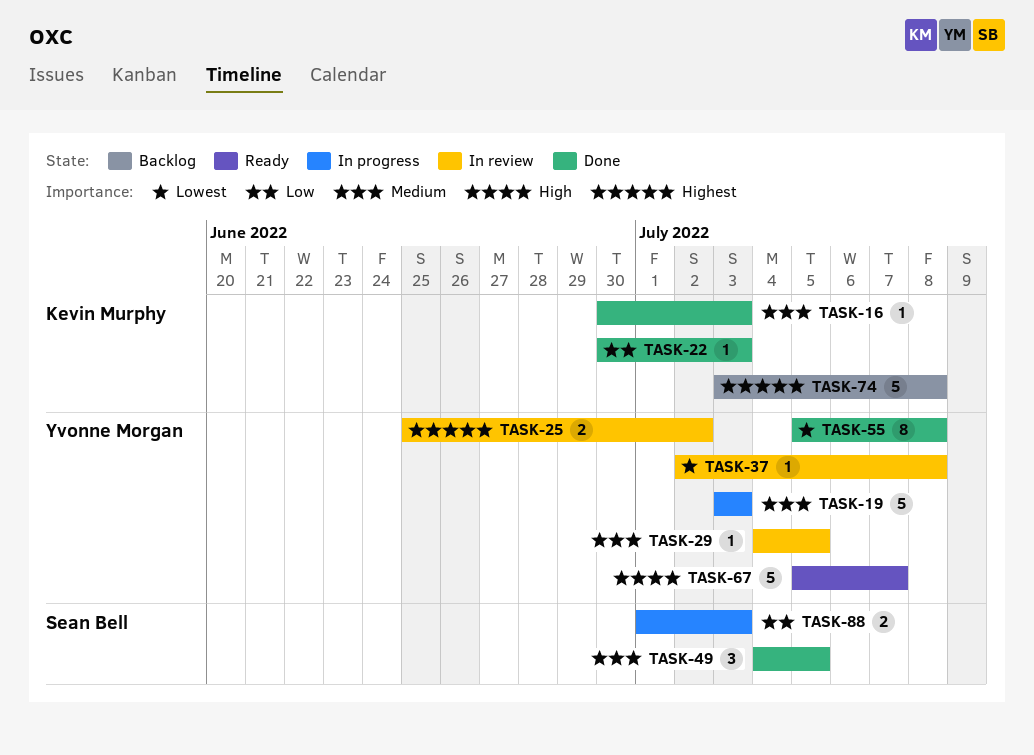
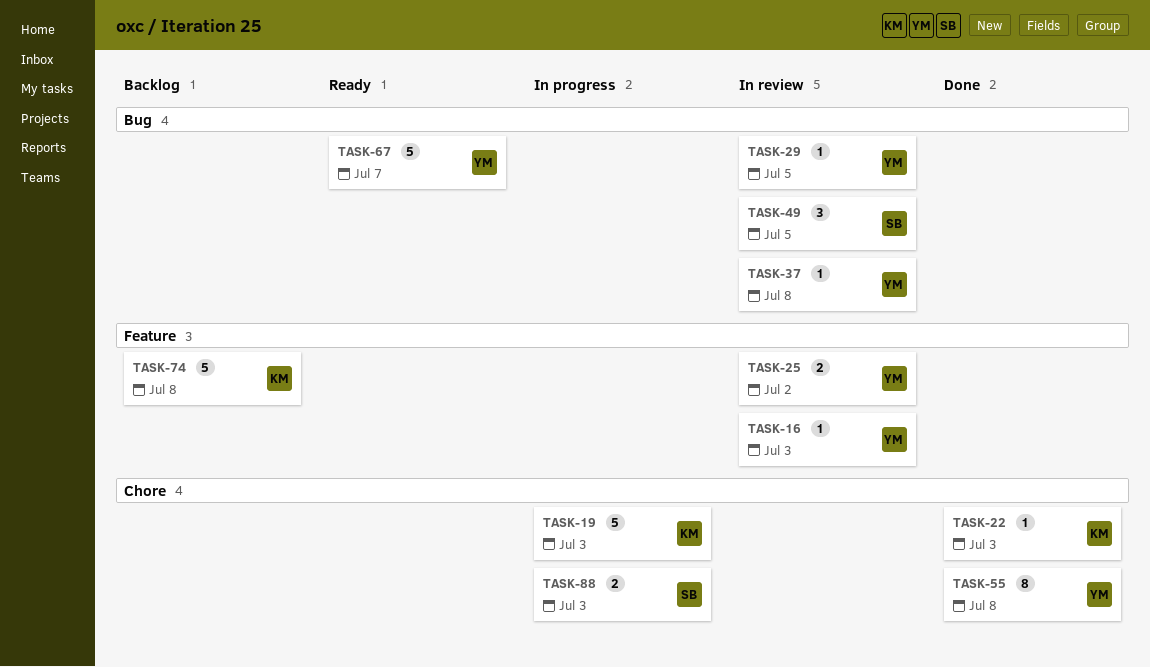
TASK-16, status: Done -> In review
TASK-16, owner: Kevin Murphy -> Yvonne Morgan
TASK-19, owner: Yvonne Morgan -> Kevin Murphy
TASK-49, status: Done -> In review

